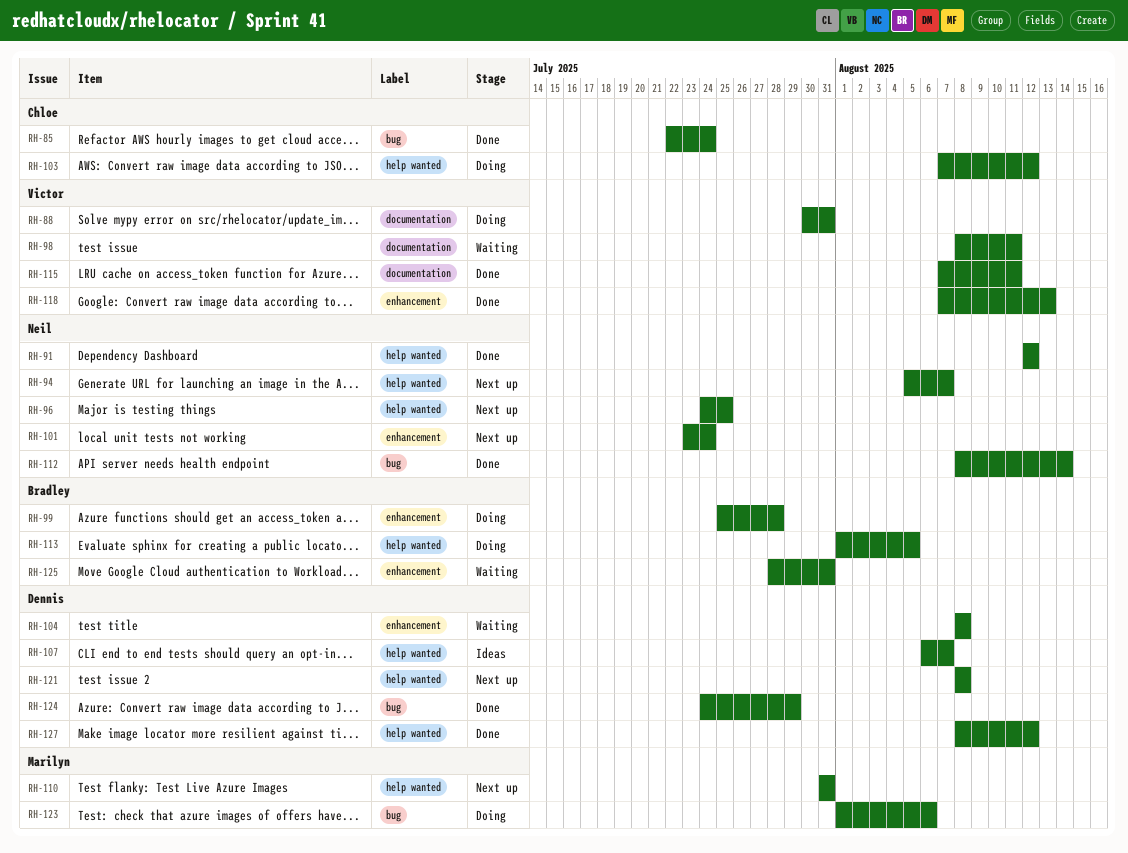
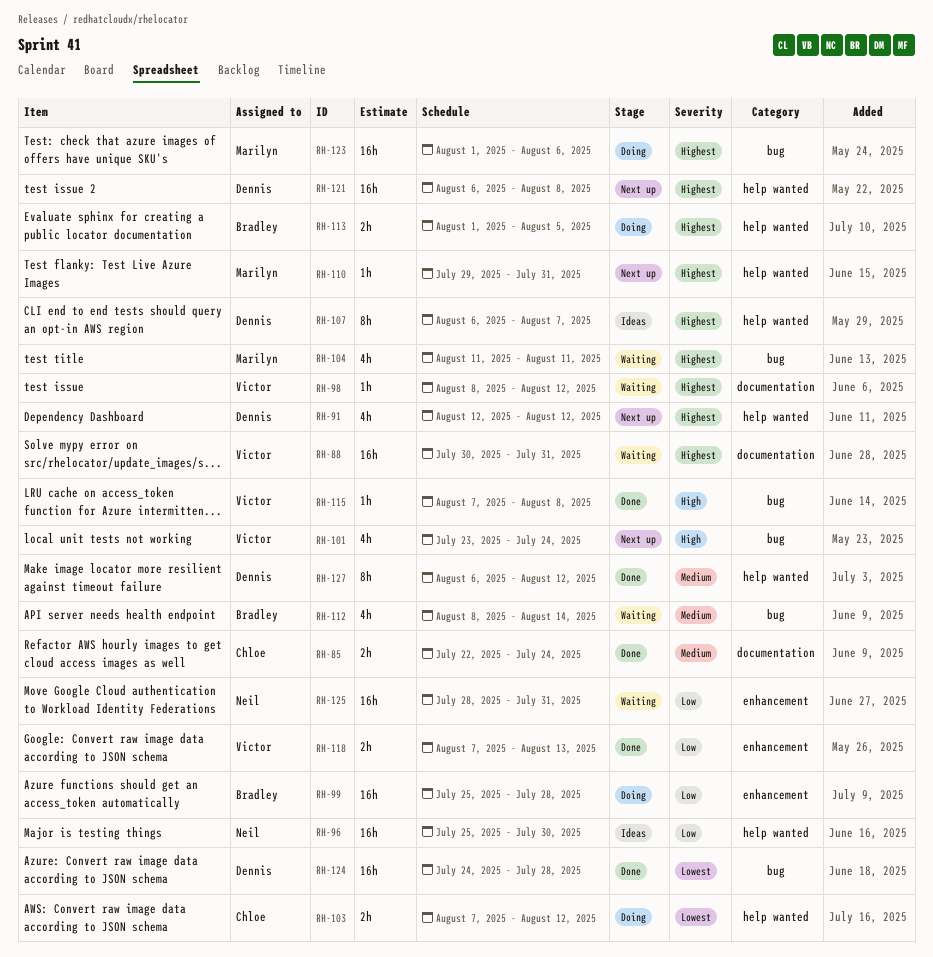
RH-85, label: bug -> documentation
RH-88, status: Doing -> Waiting
RH-91, status: Done -> Next up
RH-91, owner: Neil -> Dennis
RH-94: present -> none
RH-96, status: Next up -> Ideas
RH-96, start: Jul 24 -> Jul 25
RH-96, due: Jul 25 -> Jul 30
RH-98, due: Aug 11 -> Aug 12
RH-101, owner: Neil -> Victor
RH-101, label: enhancement -> bug
RH-104, owner: Dennis -> Marilyn
RH-104, label: enhancement -> bug
RH-104, start: Aug 8 -> Aug 11
RH-104, due: Aug 8 -> Aug 11
RH-110, start: Jul 31 -> Jul 29
RH-112, status: Done -> Waiting
RH-112, owner: Neil -> Bradley
RH-115, label: documentation -> bug
RH-115, due: Aug 11 -> Aug 8
RH-121, start: Aug 8 -> Aug 6
RH-124, due: Jul 29 -> Jul 28
RH-125, owner: Bradley -> Neil
RH-127, start: Aug 8 -> Aug 6

